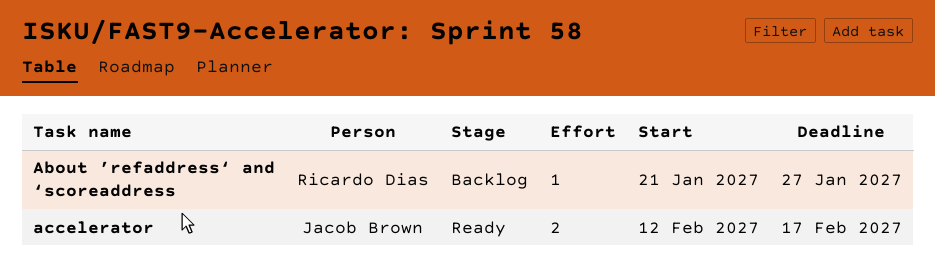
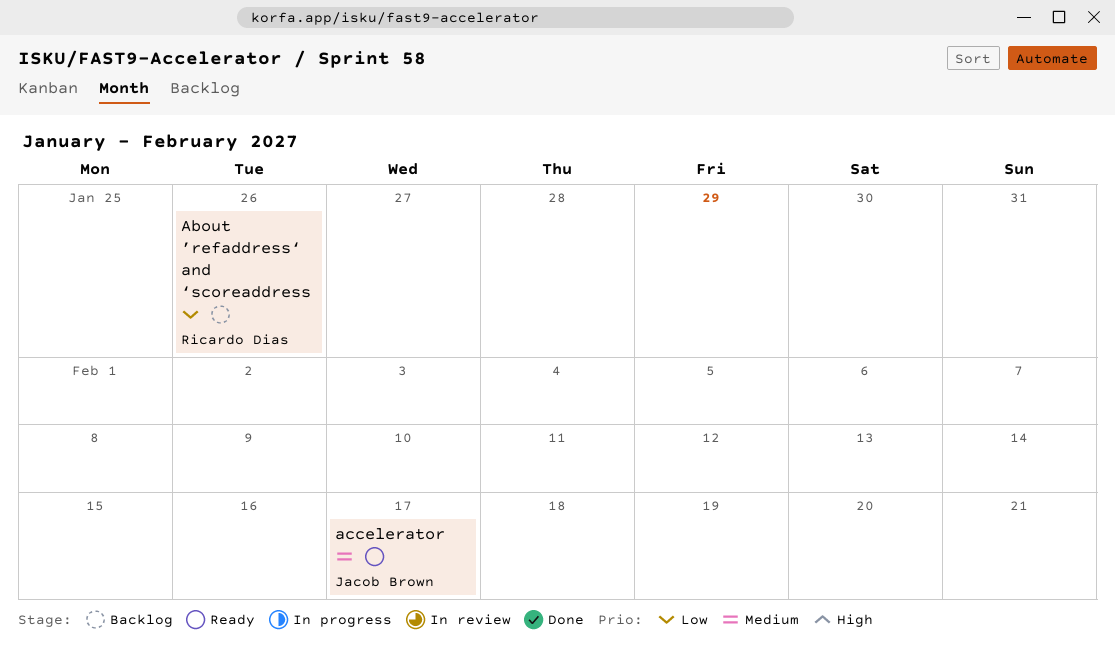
About ’refaddress‘ and ‘scoreaddress, due: Jan 27 -> Jan 26

